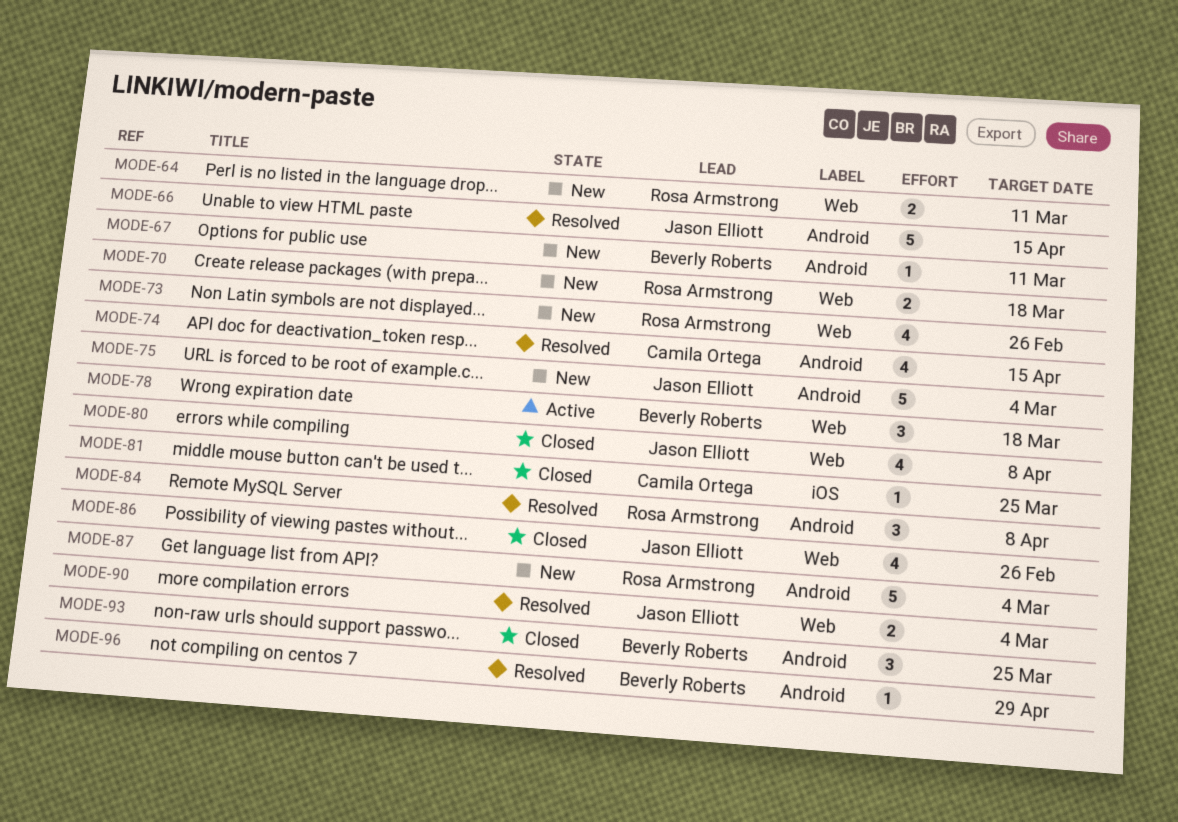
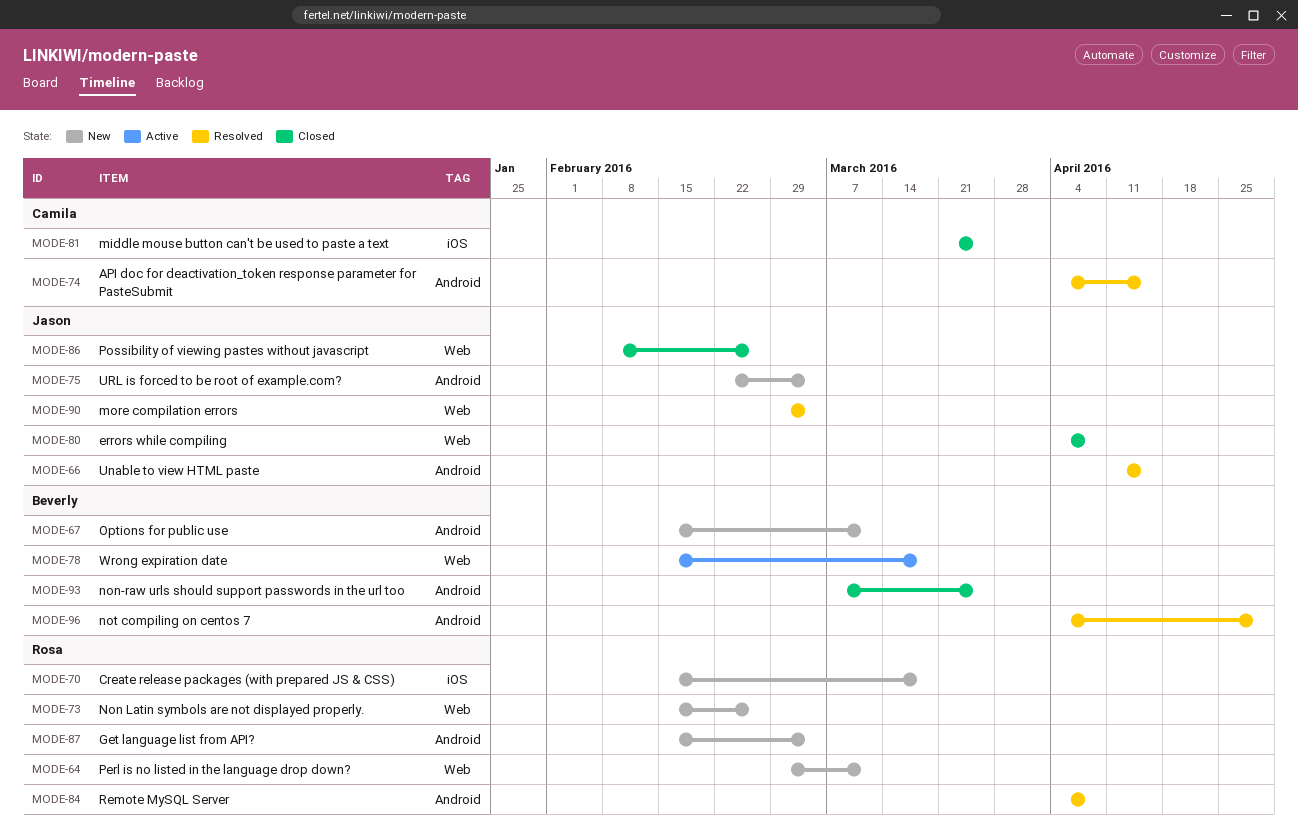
MODE-70, label: Web -> iOS

